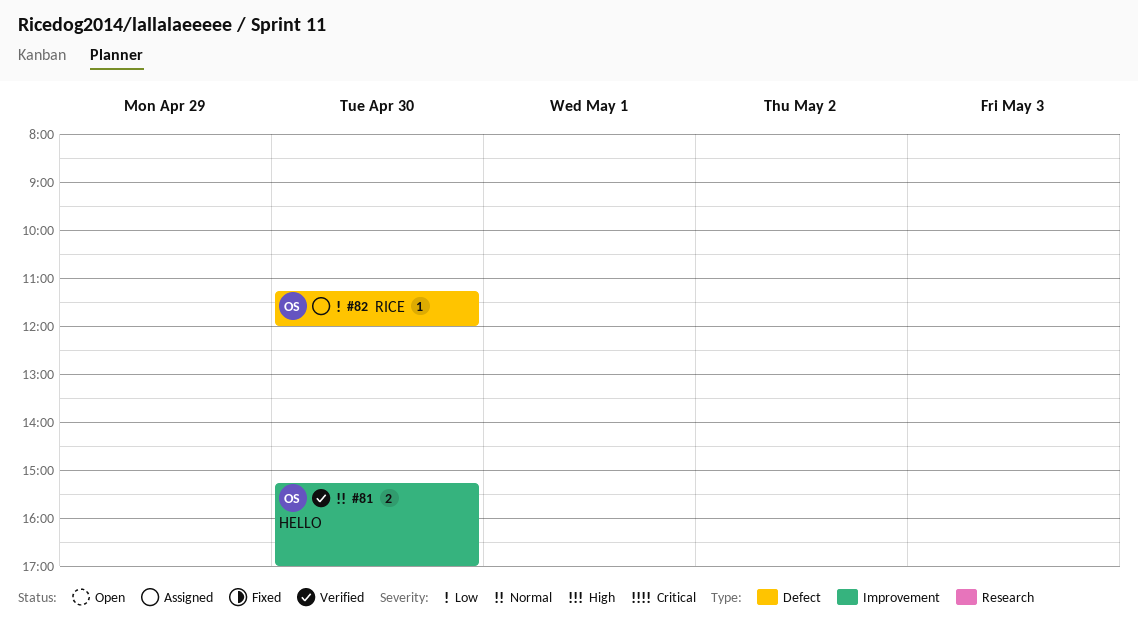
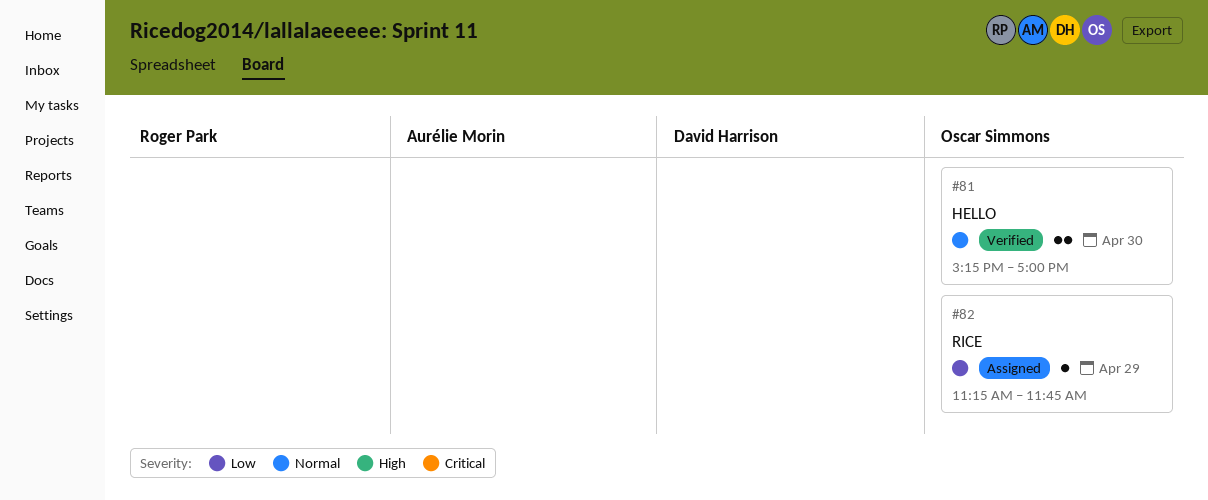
#82, day: Apr 30 -> Apr 29
#82, ends: 12:00 -> 11:45

